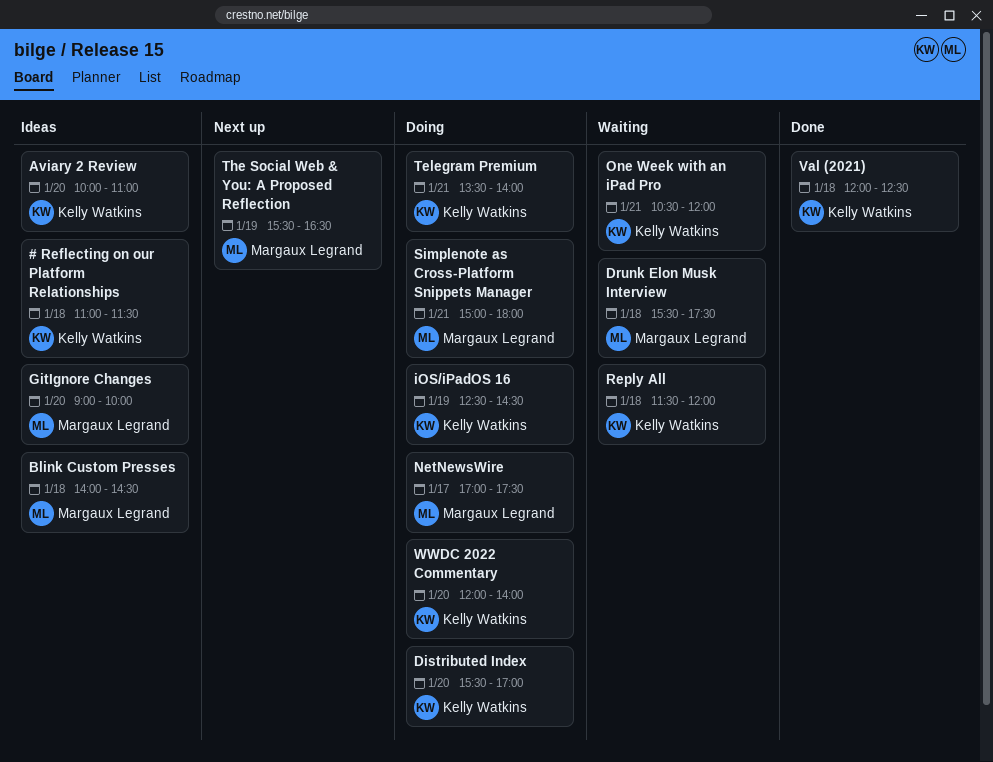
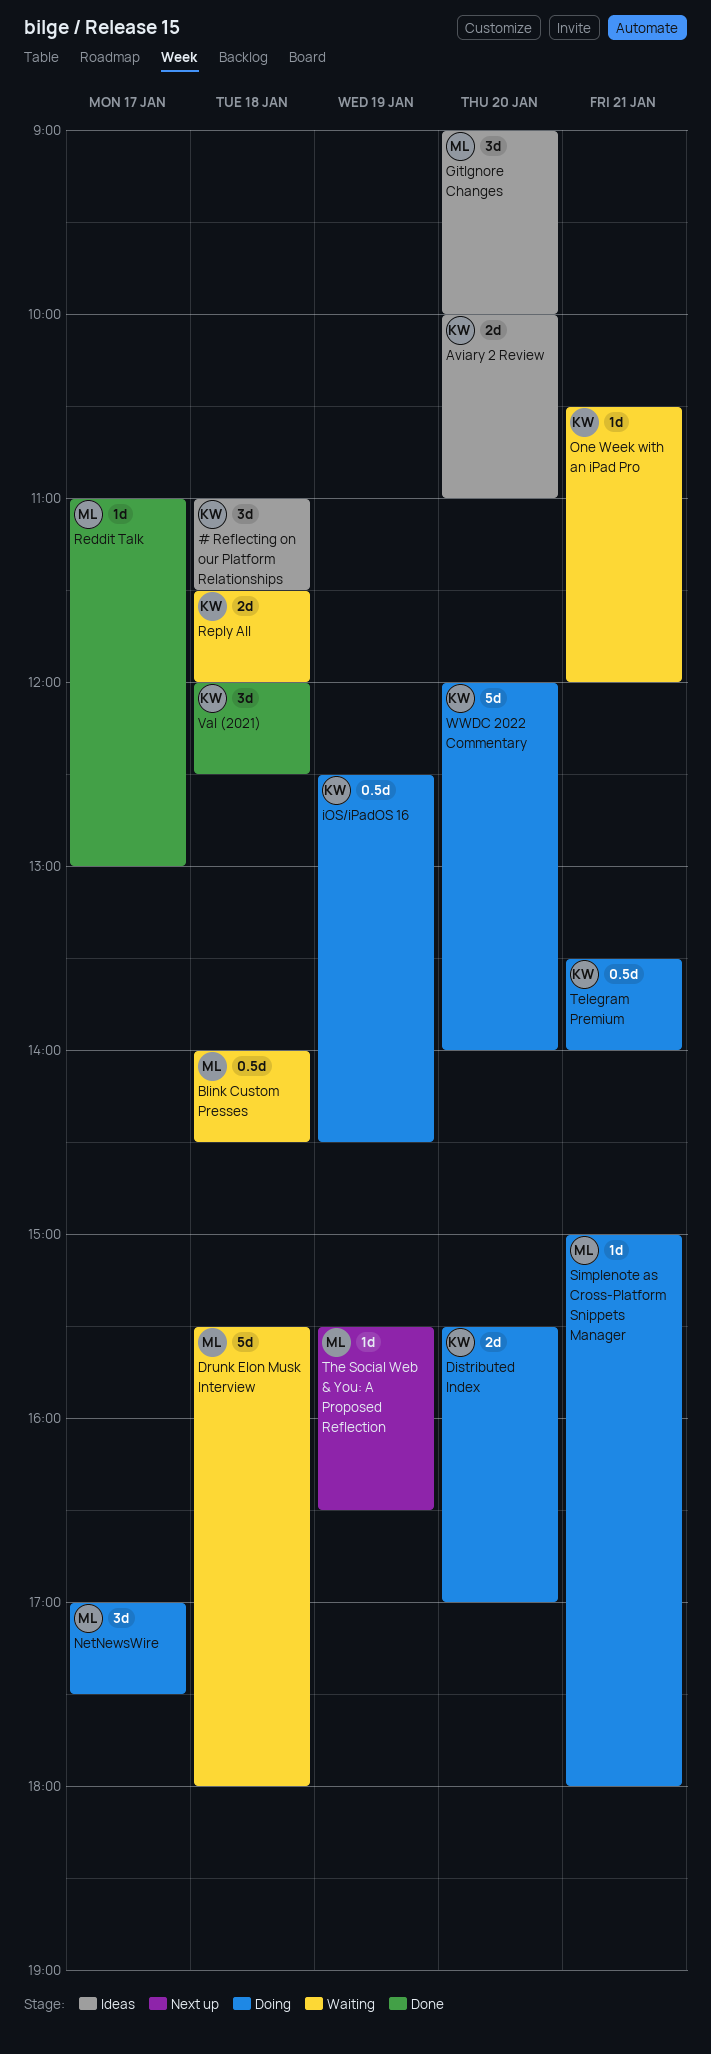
Blink Custom Presses, status: Ideas -> Waiting
Drunk Elon Musk Interview, ends: 17:30 -> 18:00
Reddit Talk: none -> present

